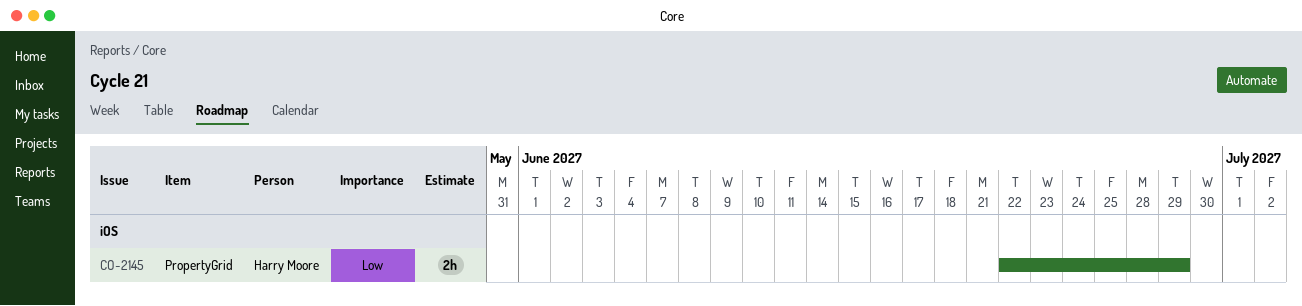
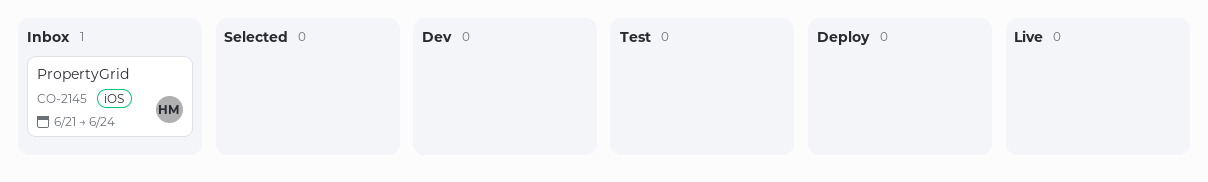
CO-2145, start: Jun 22 -> Jun 21
CO-2145, due: Jun 29 -> Jun 24

